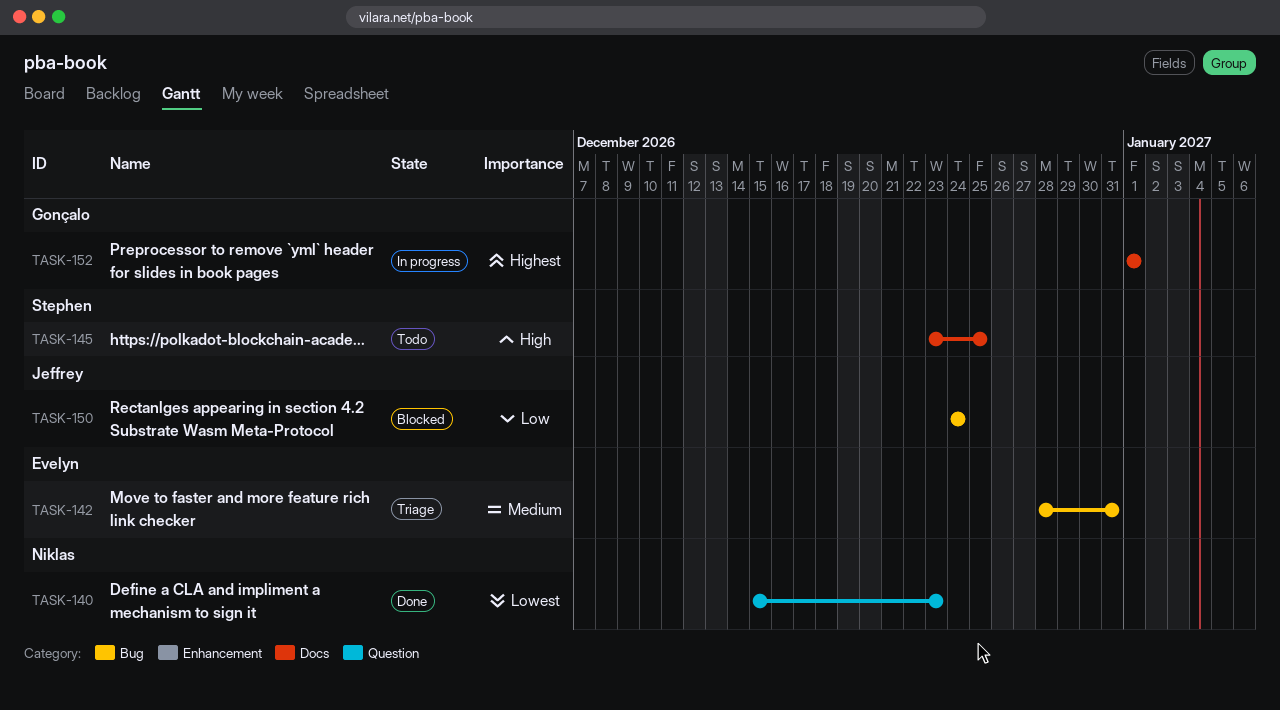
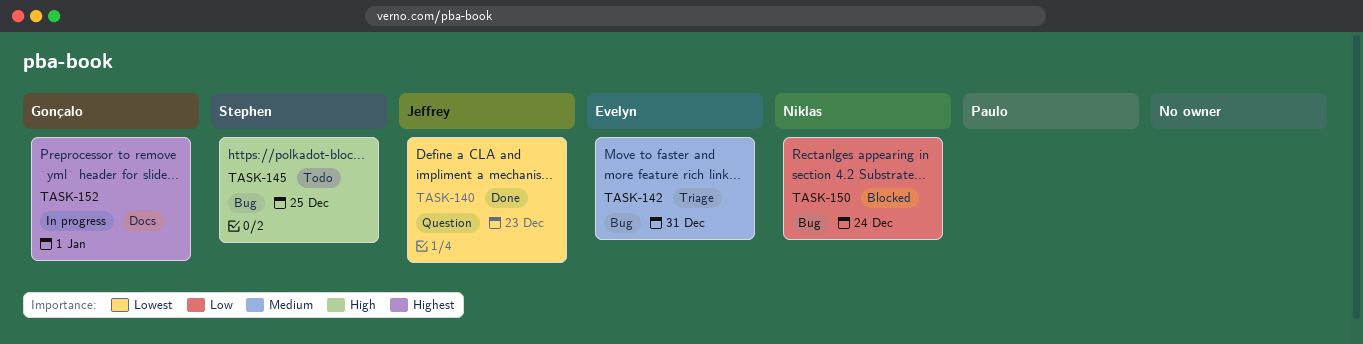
TASK-140, owner: Niklas -> Jeffrey
TASK-145, label: Docs -> Bug
TASK-150, owner: Jeffrey -> Niklas

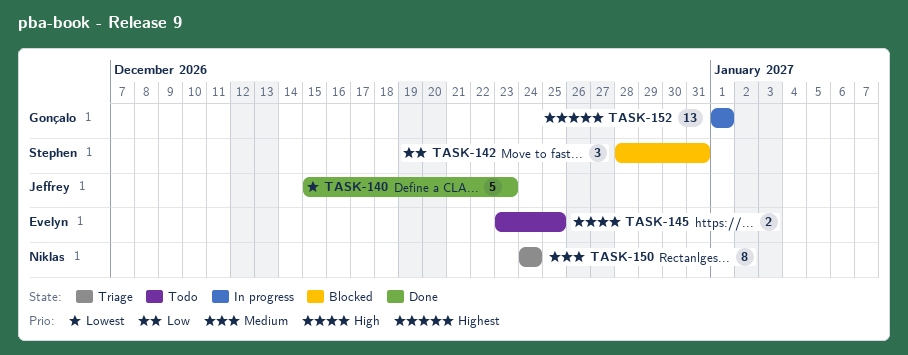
TASK-142, status: Triage -> Blocked
TASK-142, owner: Evelyn -> Stephen
TASK-142, priority: Medium -> Low
TASK-145, owner: Stephen -> Evelyn
TASK-150, status: Blocked -> Triage
TASK-150, priority: Low -> Medium

